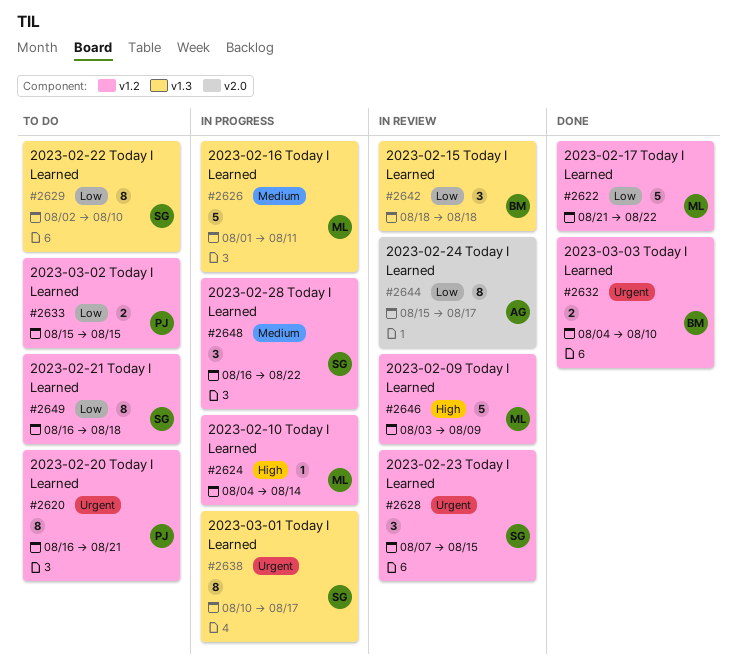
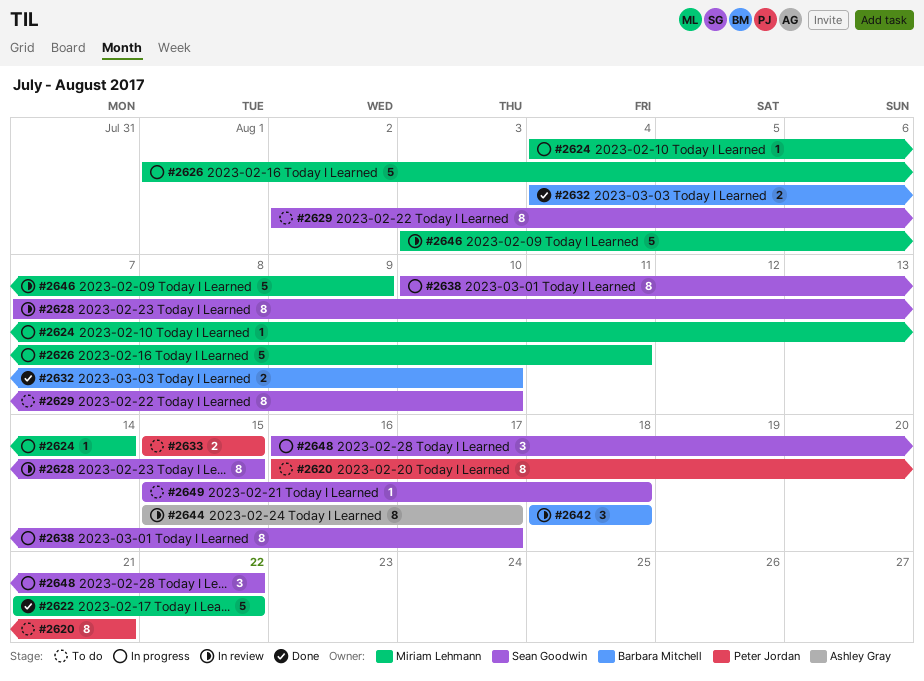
#2628, estimate: 3 -> 8
#2649, estimate: 8 -> 1
#2649, start: Aug 16 -> Aug 15

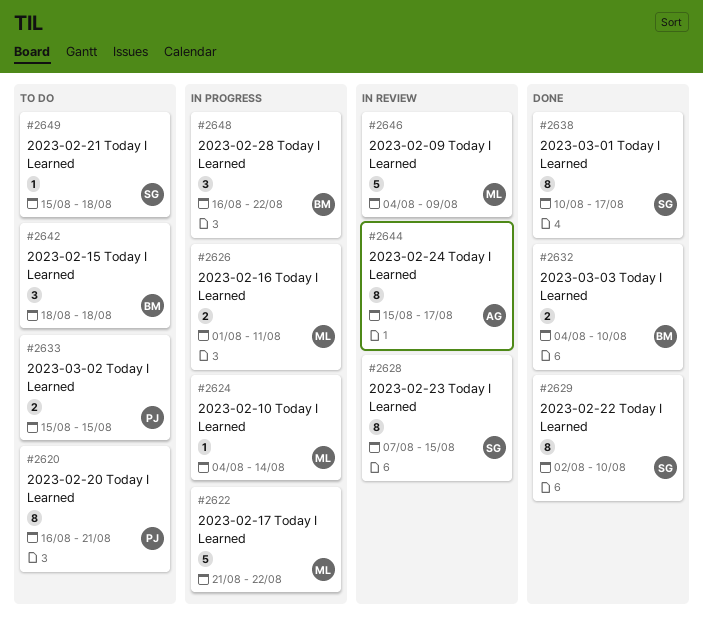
#2622, status: Done -> In progress
#2626, estimate: 5 -> 2
#2629, status: To do -> Done
#2638, status: In progress -> Done
#2642, status: In review -> To do
#2646, start: Aug 3 -> Aug 4
#2648, owner: Sean Goodwin -> Barbara Mitchell

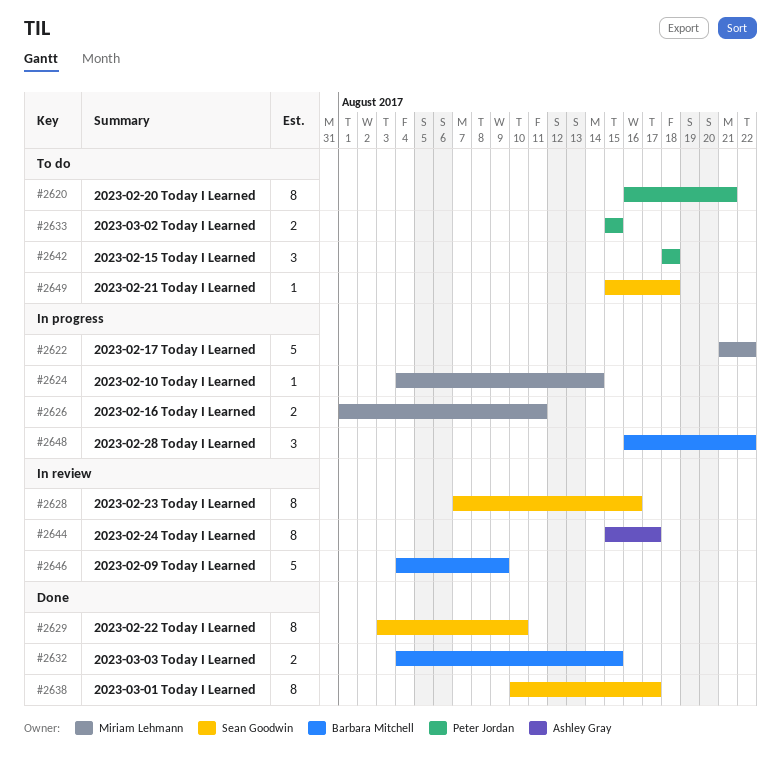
#2628, due: Aug 15 -> Aug 16
#2629, start: Aug 2 -> Aug 3
#2632, due: Aug 10 -> Aug 15
#2642, owner: Barbara Mitchell -> Peter Jordan
#2646, owner: Miriam Lehmann -> Barbara Mitchell

